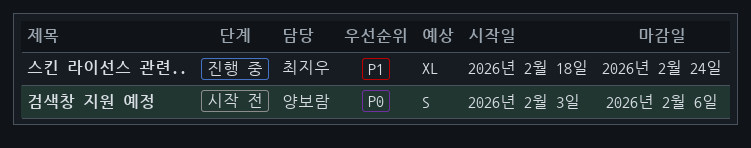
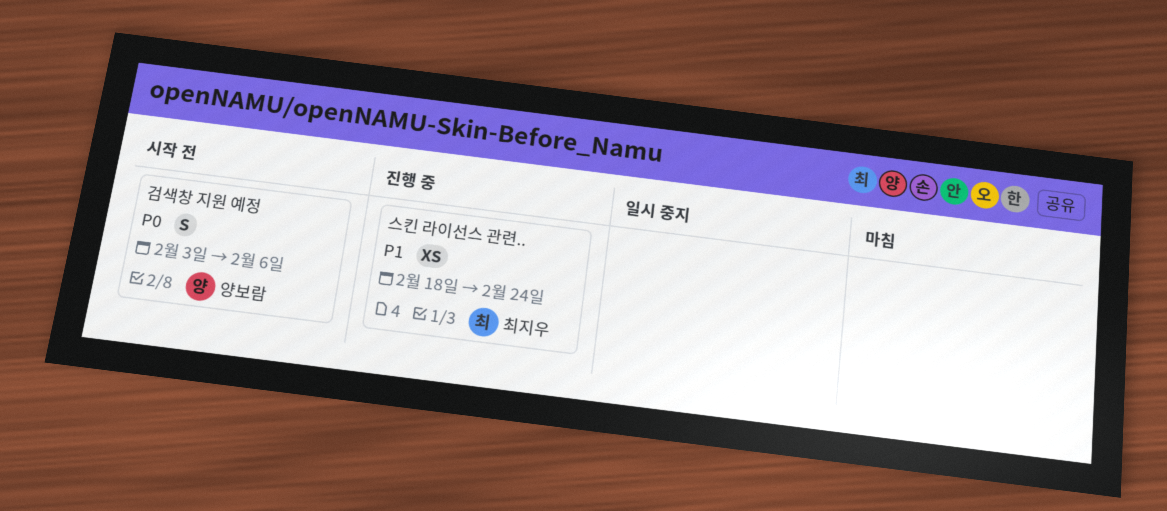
스킨 라이선스 관련.., estimate: XL -> XS

